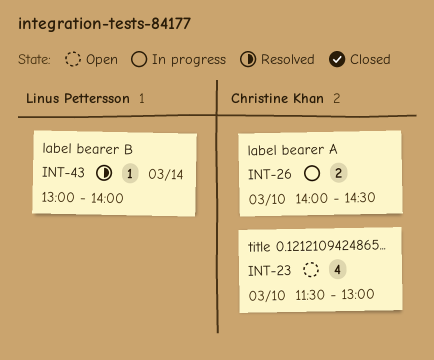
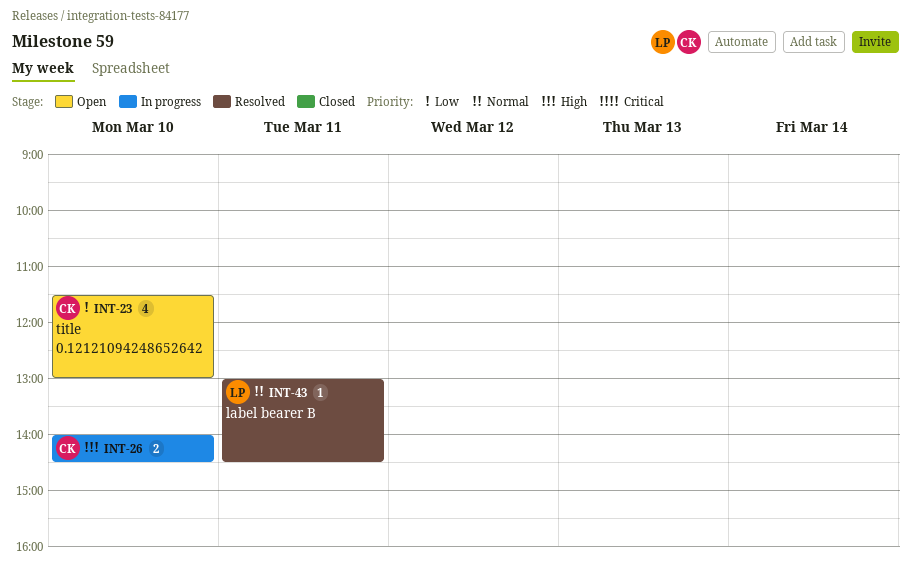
INT-43, day: Mar 14 -> Mar 11
INT-43, ends: 14:00 -> 14:30

